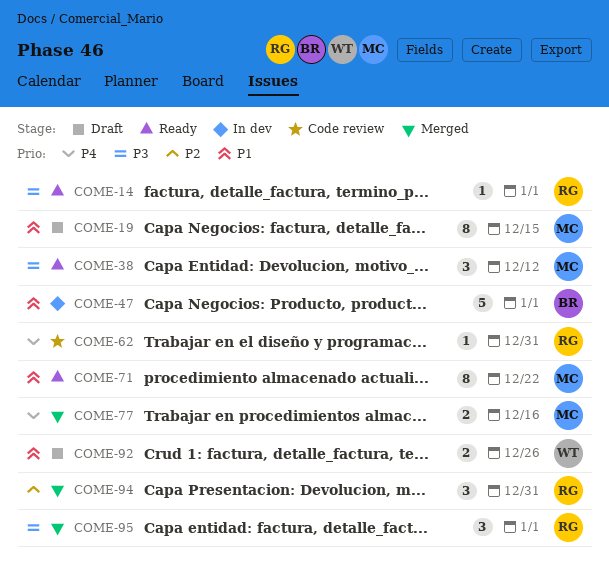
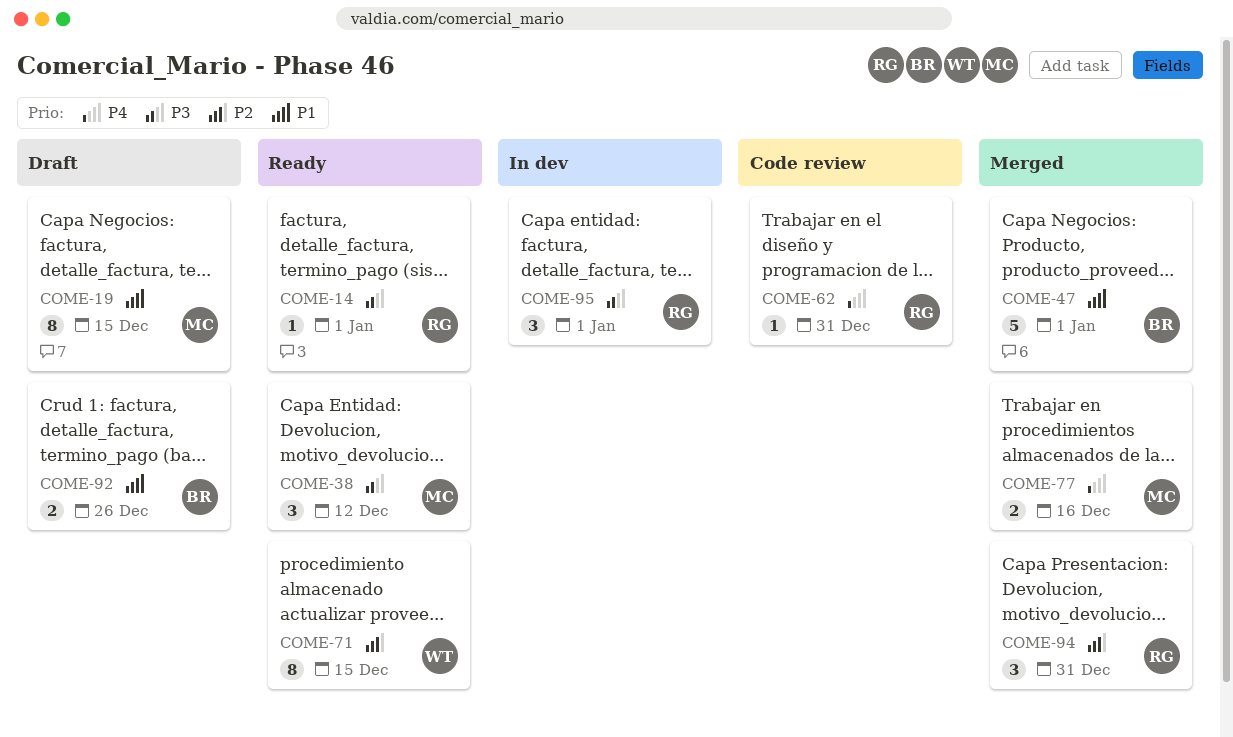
COME-47, status: In dev -> Merged
COME-71, owner: MC -> WT
COME-71, priority: P1 -> P2
COME-71, due: Dec 22 -> Dec 15
COME-92, owner: WT -> BR
COME-95, status: Merged -> In dev

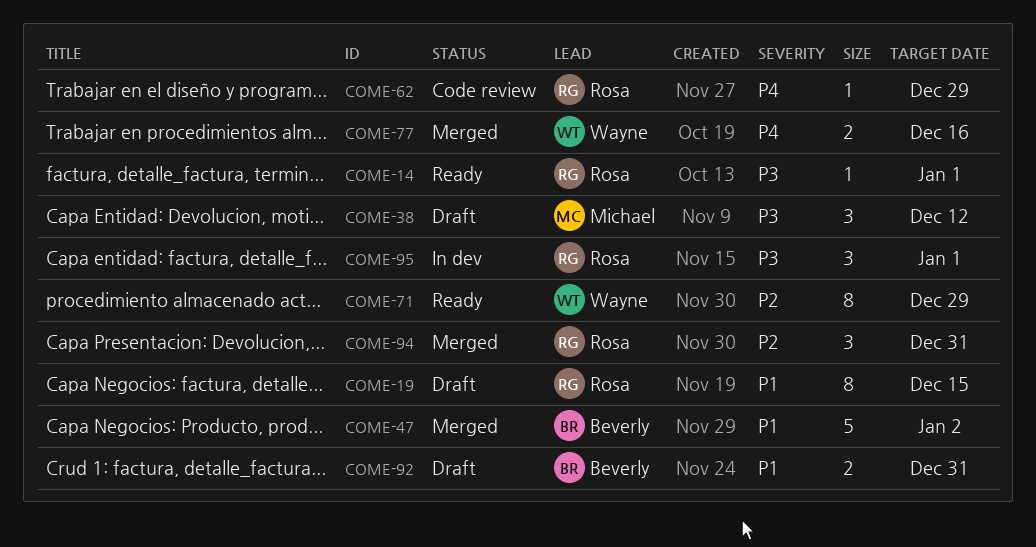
COME-19, owner: Michael -> Rosa
COME-38, status: Ready -> Draft
COME-47, due: Jan 1 -> Jan 2
COME-62, due: Dec 31 -> Dec 29
COME-71, due: Dec 15 -> Dec 29
COME-77, owner: Michael -> Wayne
COME-92, due: Dec 26 -> Dec 31

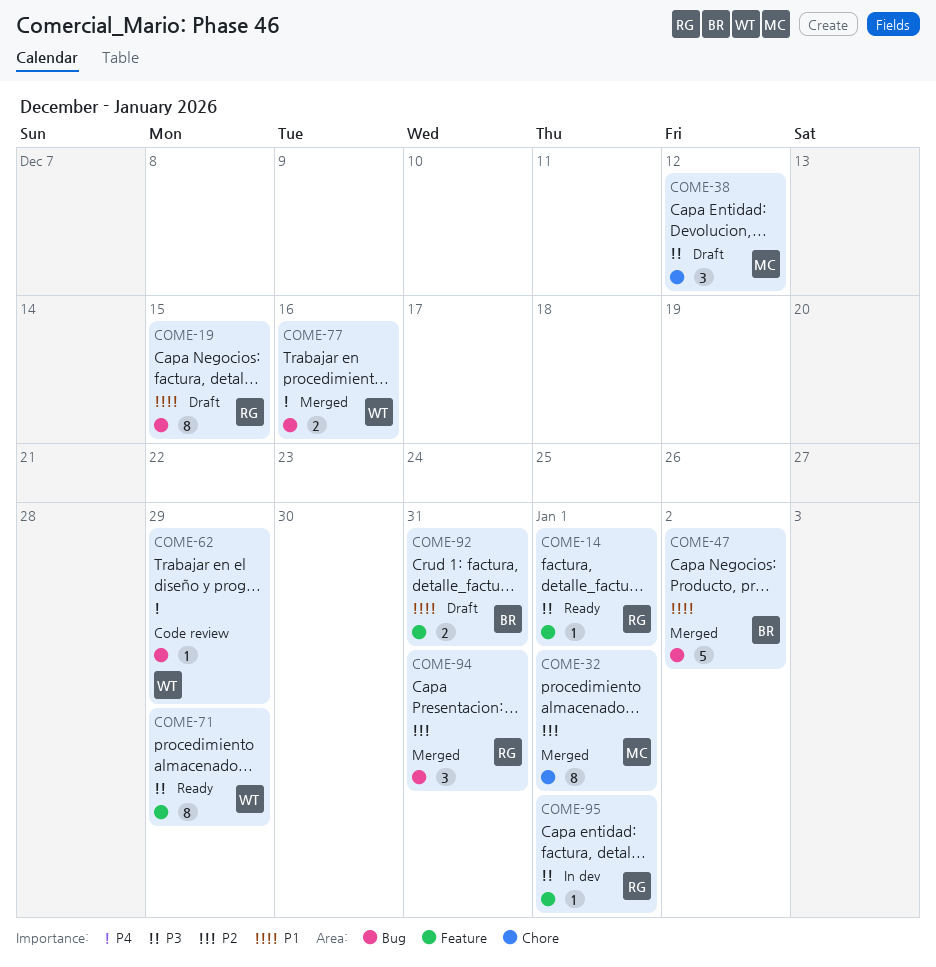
COME-32: none -> present
COME-62, owner: Rosa -> Wayne
COME-71, priority: P2 -> P3
COME-95, estimate: 3 -> 1

